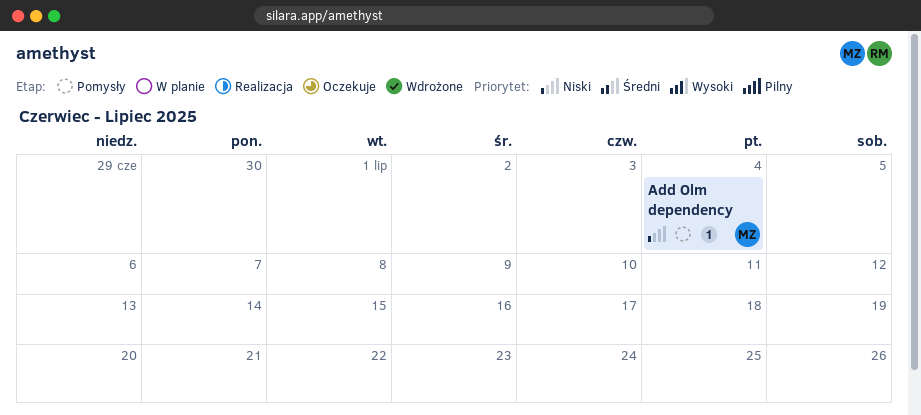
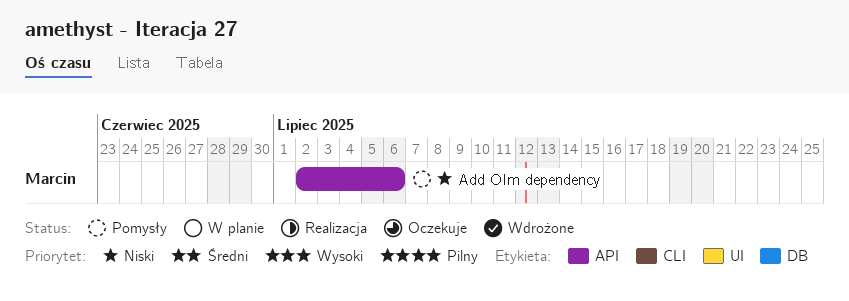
Add Olm dependency, due: Jul 4 -> Jul 6

